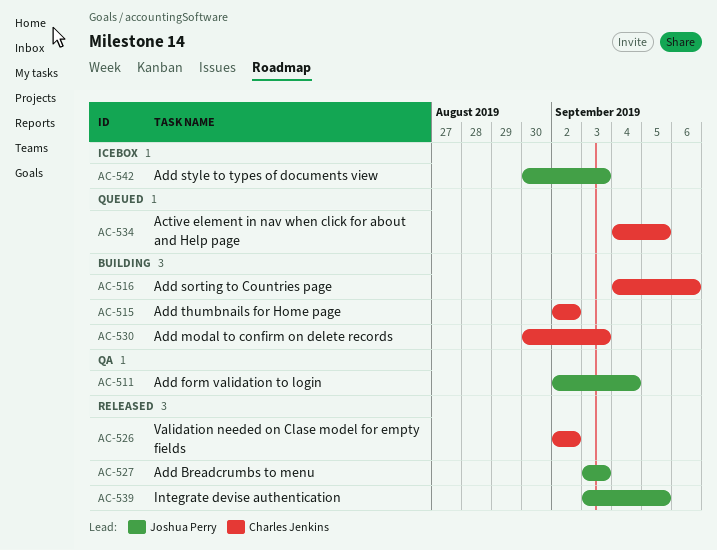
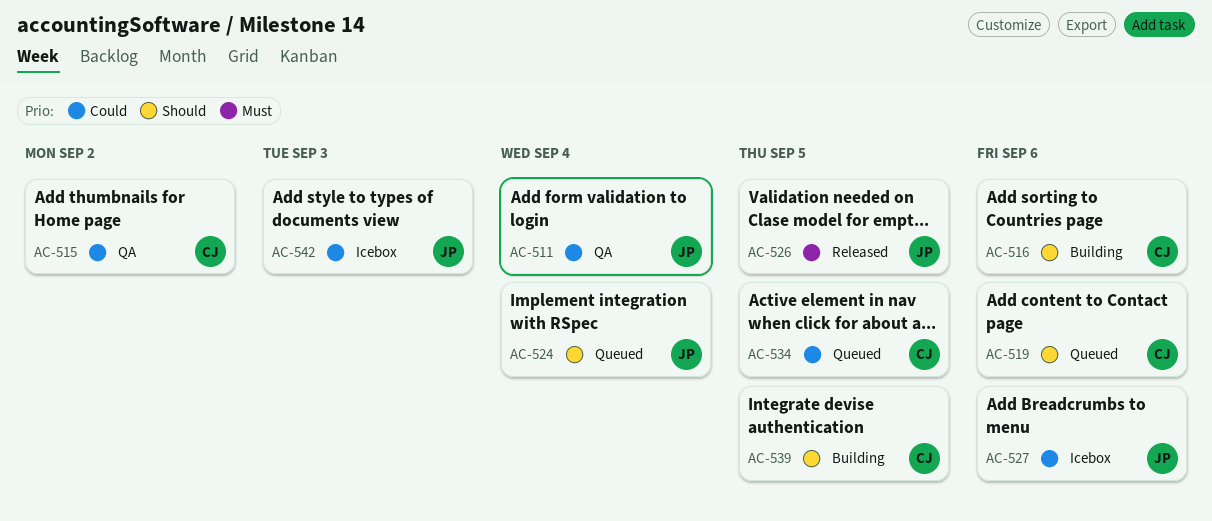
AC-515, status: Building -> QA
AC-519: none -> present
AC-524: none -> present
AC-526, owner: Charles Jenkins -> Joshua Perry
AC-526, due: Sep 2 -> Sep 5
AC-527, status: Released -> Icebox
AC-527, due: Sep 3 -> Sep 6
AC-530: present -> none
AC-539, status: Released -> Building
AC-539, owner: Joshua Perry -> Charles Jenkins

